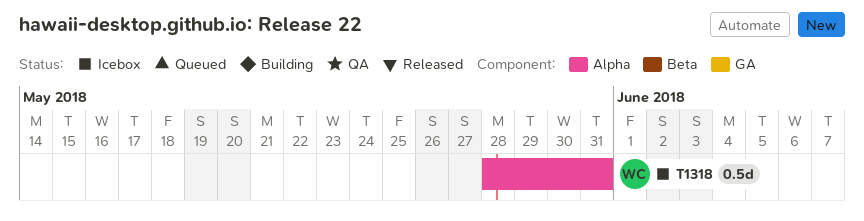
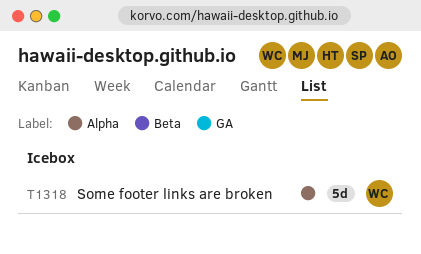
T1318, estimate: 0.5d -> 5d

